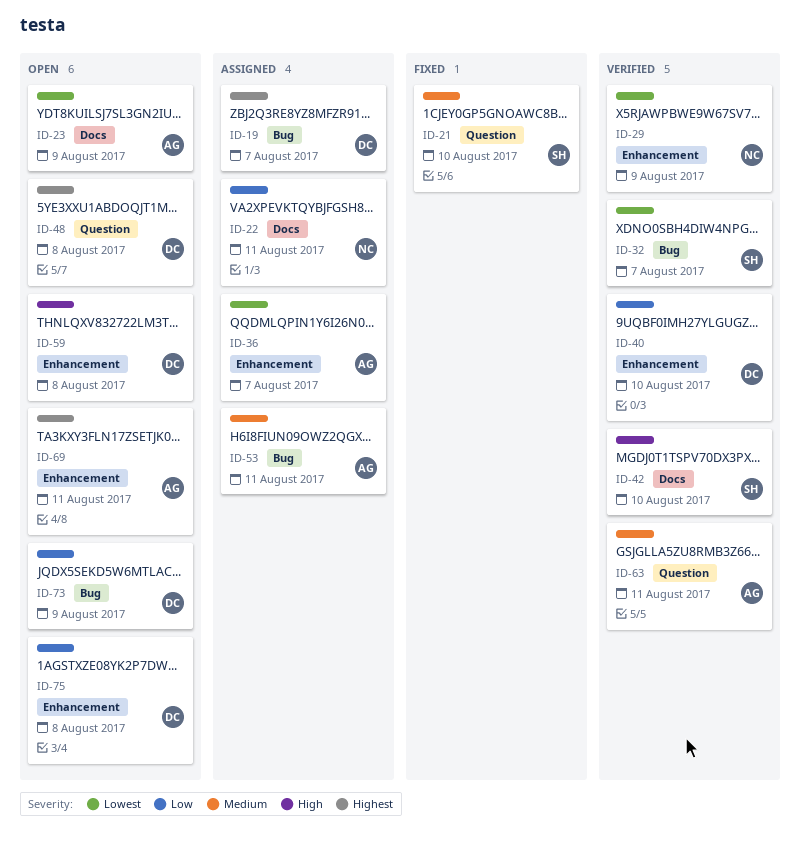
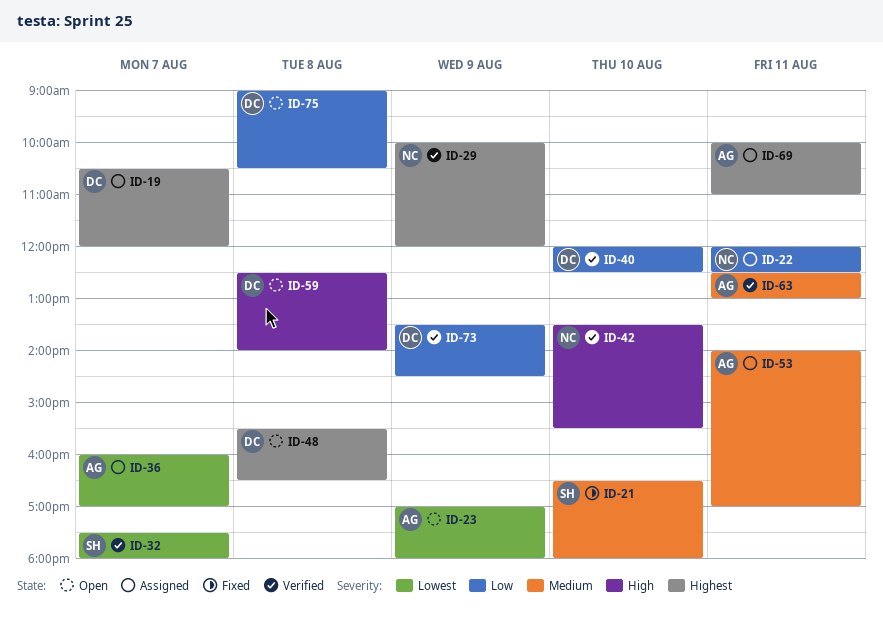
ID-29, priority: Lowest -> Highest
ID-42, owner: SH -> NC
ID-69, status: Open -> Assigned
ID-73, status: Open -> Verified

